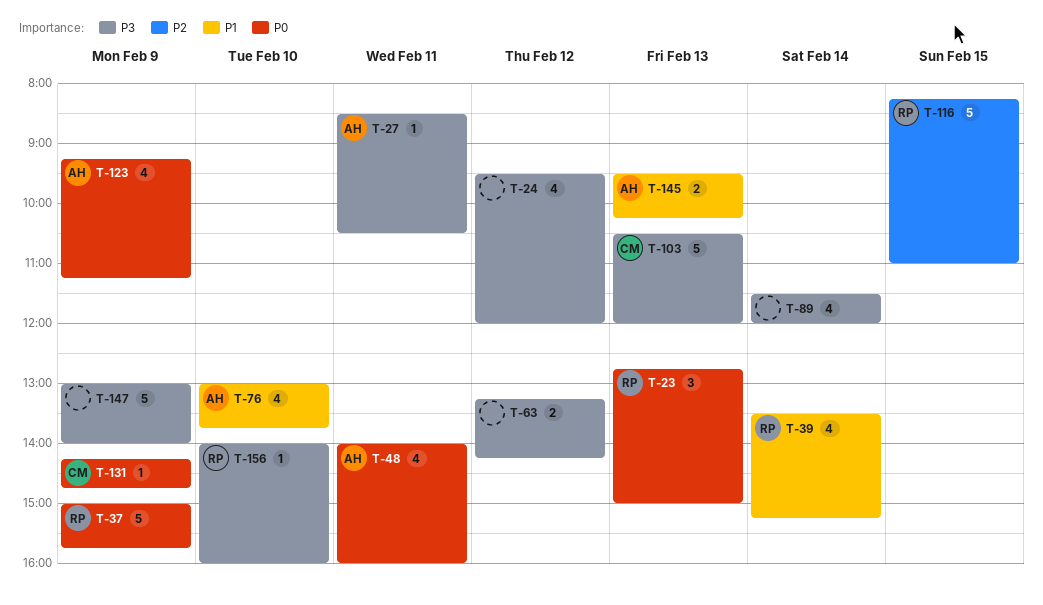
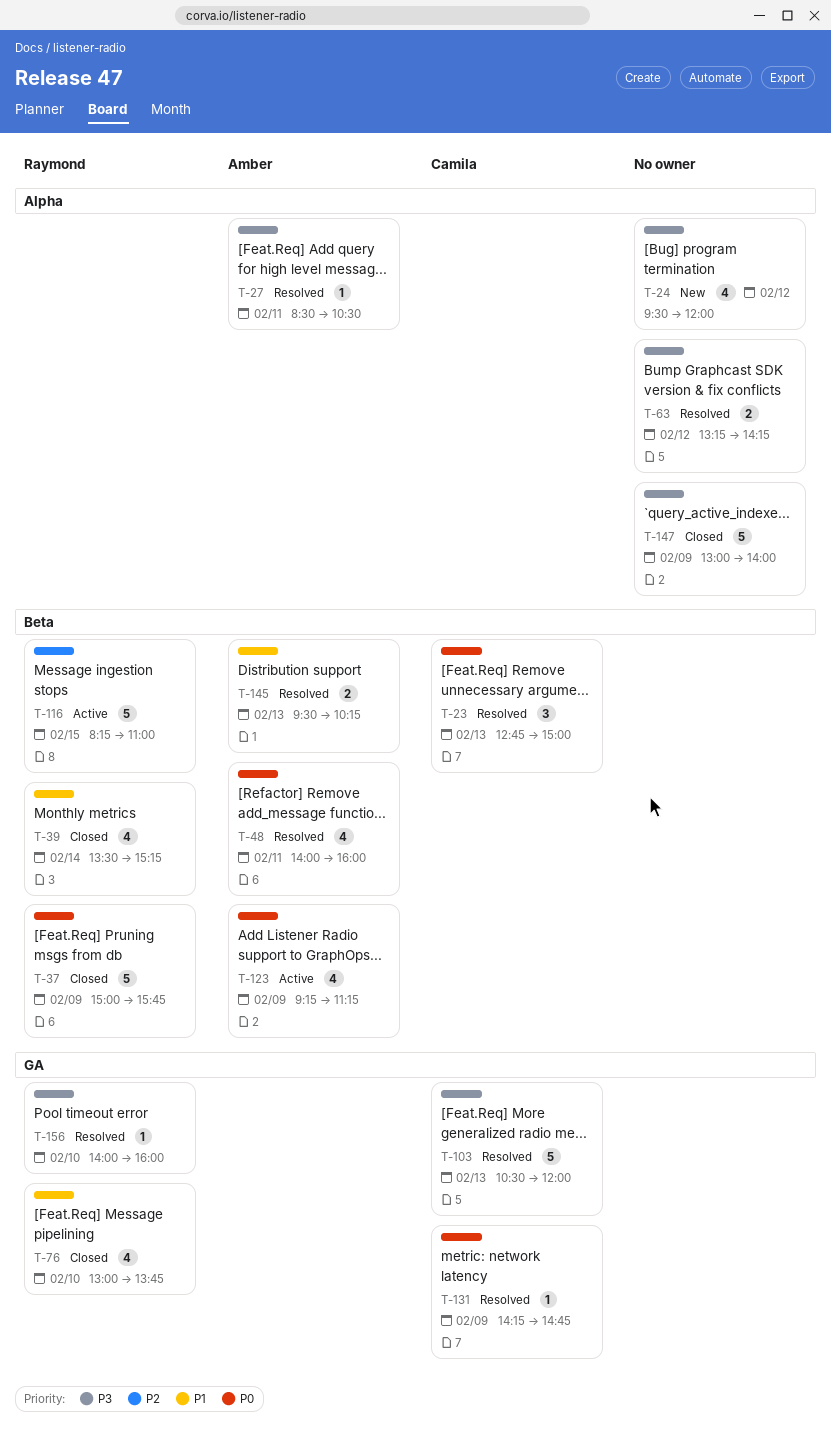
T-23, owner: Raymond -> Camila
T-76, owner: Amber -> Raymond
T-89: present -> none

